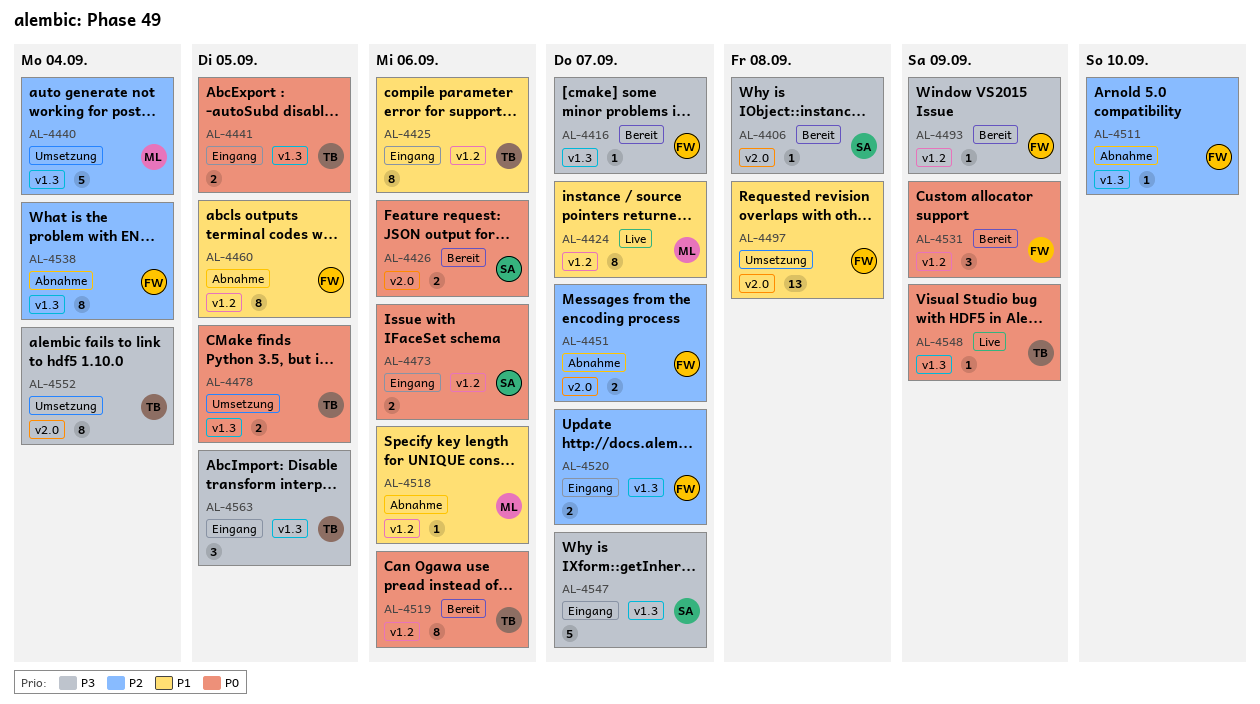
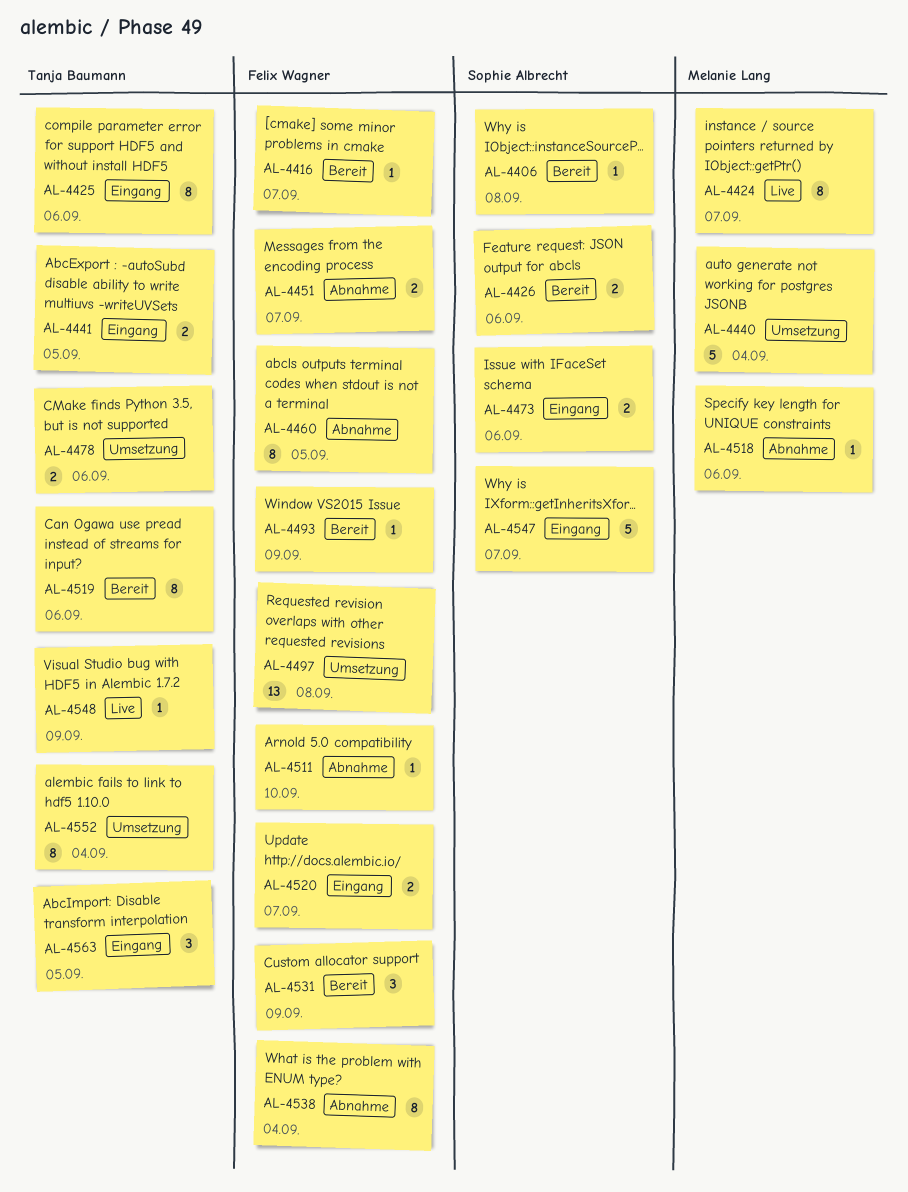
AL-4478, due: Sep 5 -> Sep 6

